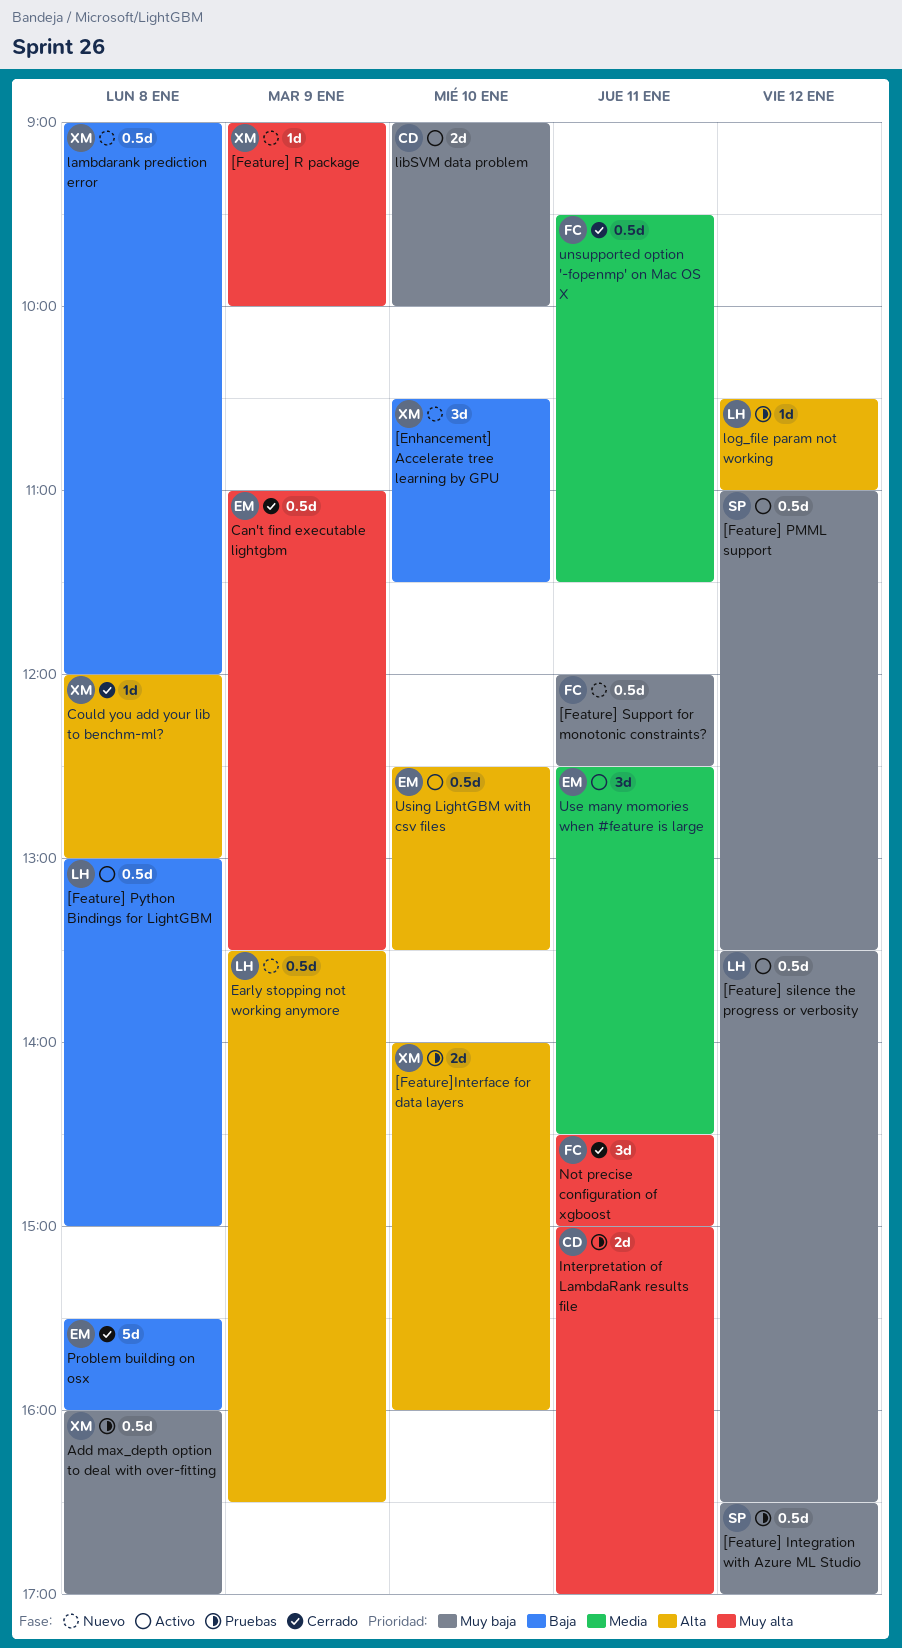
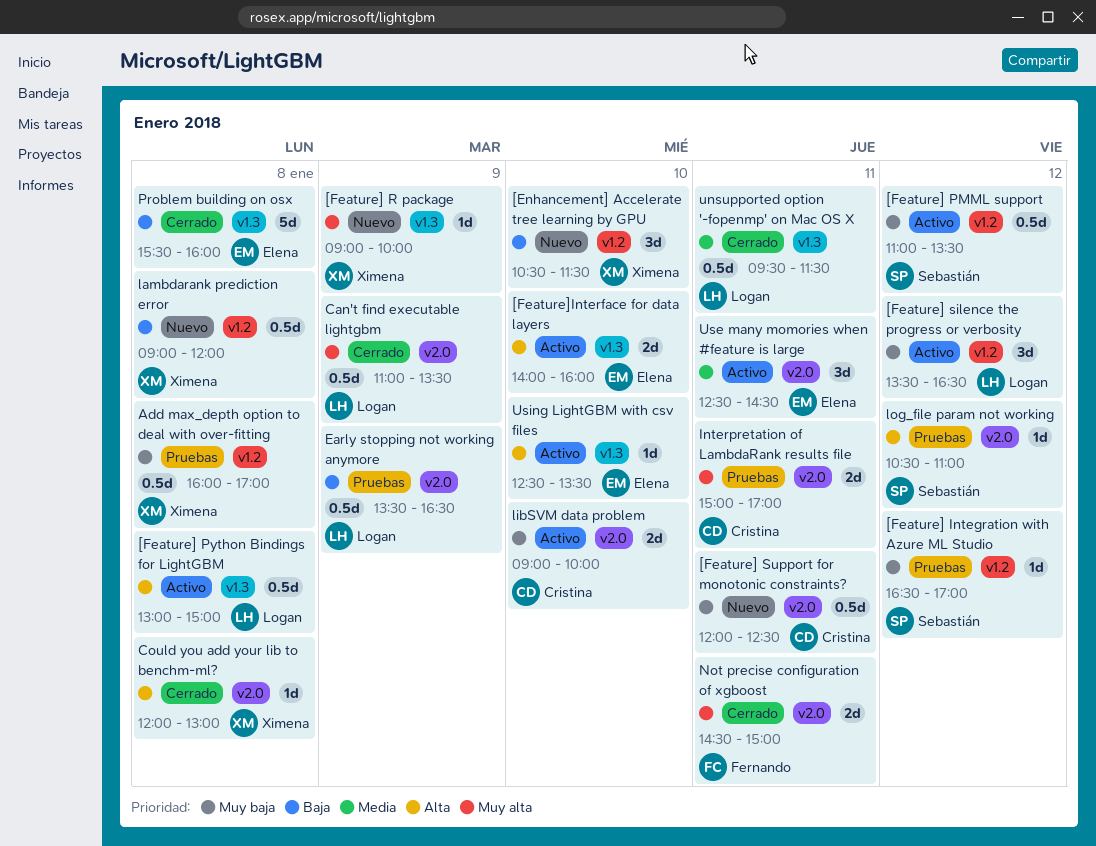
[Feature] Integration with Azure ML Studio, estimate: 0.5d -> 1d
[Feature] Python Bindings for LightGBM, priority: Baja -> Alta
[Feature] silence the progress or verbosity, estimate: 0.5d -> 3d
[Feature] Support for monotonic constraints?, owner: Fernando -> Cristina
[Feature]Interface for data layers, status: Pruebas -> Activo
[Feature]Interface for data layers, owner: Ximena -> Elena
Can't find executable lightgbm, owner: Elena -> Logan
Early stopping not working anymore, status: Nuevo -> Pruebas
Early stopping not working anymore, priority: Alta -> Baja
log_file param not working, owner: Logan -> Sebastián
Not precise configuration of xgboost, estimate: 3d -> 2d
unsupported option '-fopenmp' on Mac OS X, owner: Fernando -> Logan
Using LightGBM with csv files, estimate: 0.5d -> 1d

